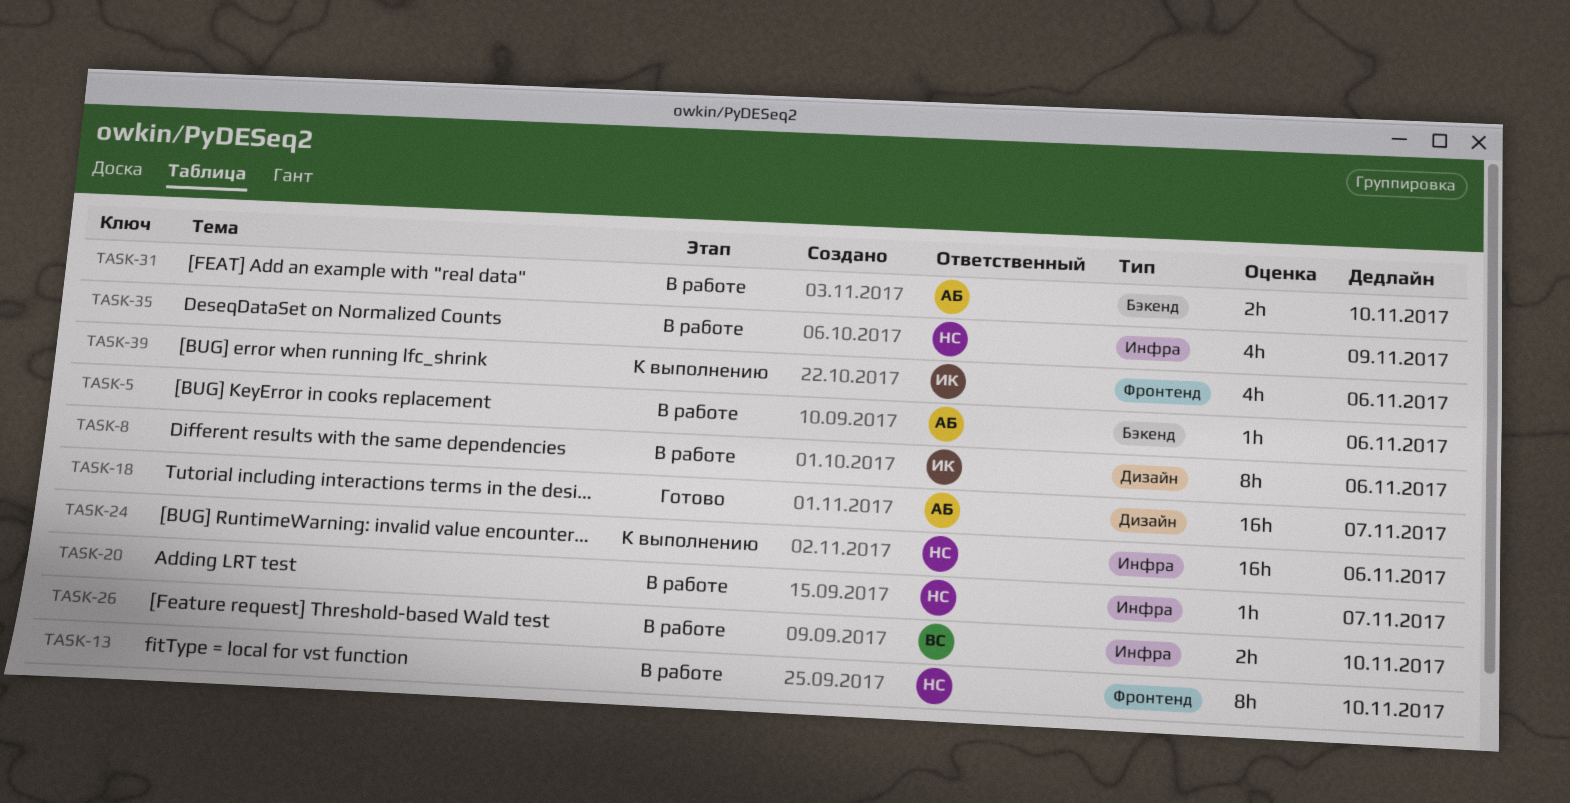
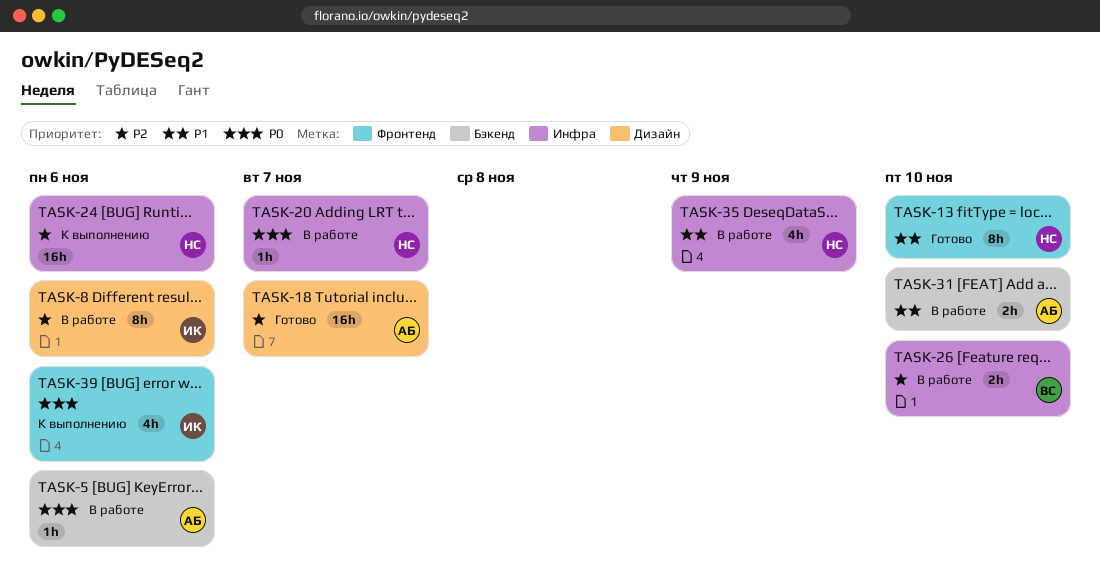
TASK-13, status: В работе -> Готово

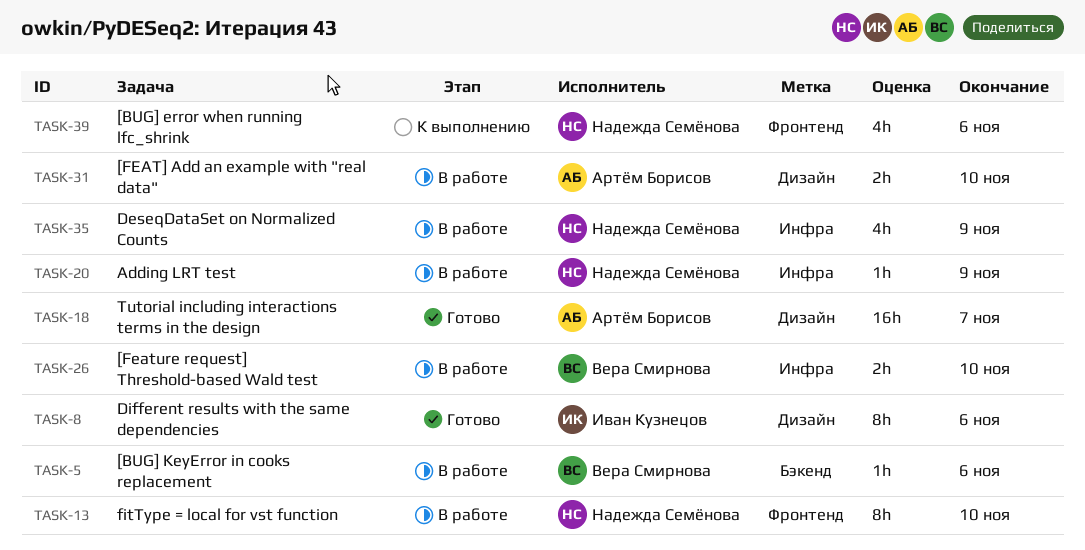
TASK-5, owner: Артём Борисов -> Вера Смирнова
TASK-8, status: В работе -> Готово
TASK-13, status: Готово -> В работе
TASK-20, due: Nov 7 -> Nov 9
TASK-24: present -> none
TASK-31, label: Бэкенд -> Дизайн
TASK-39, owner: Иван Кузнецов -> Надежда Семёнова

